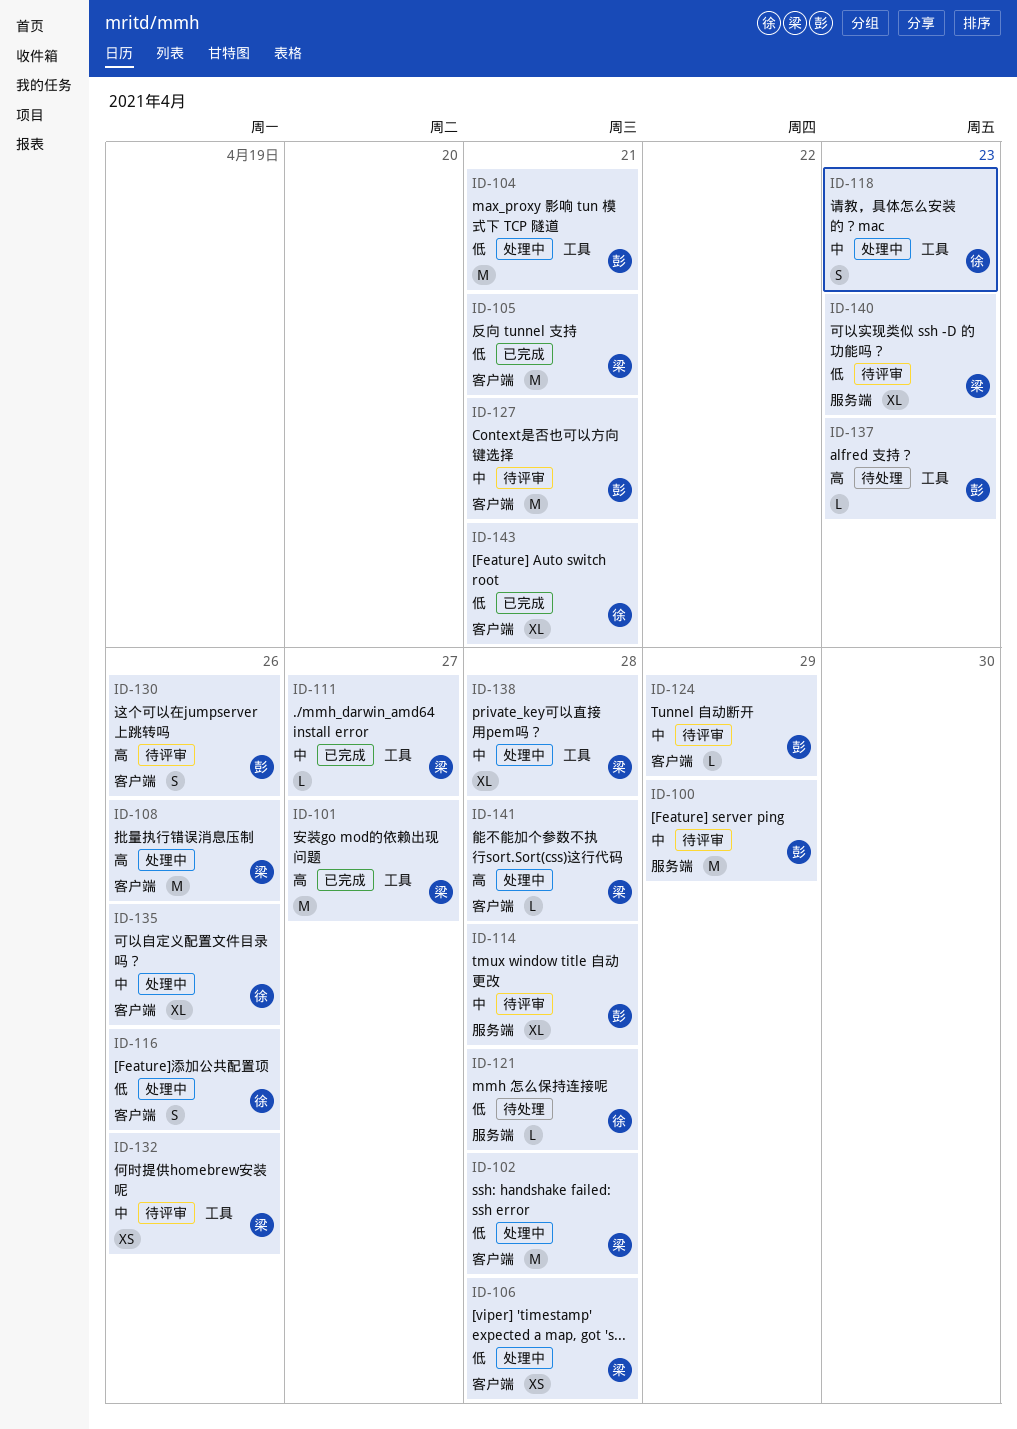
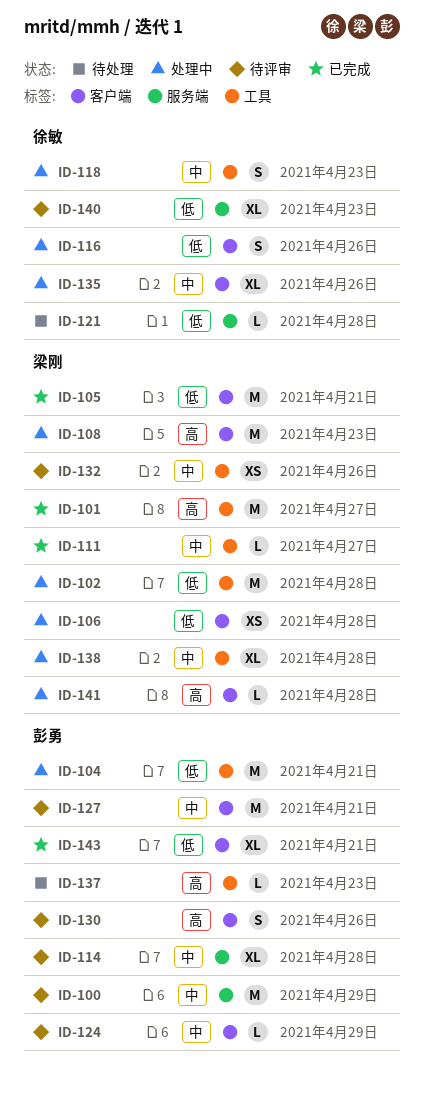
ID-102, label: 客户端 -> 工具
ID-108, due: Apr 26 -> Apr 23
ID-140, owner: 梁刚 -> 徐敏
ID-143, owner: 徐敏 -> 彭勇

